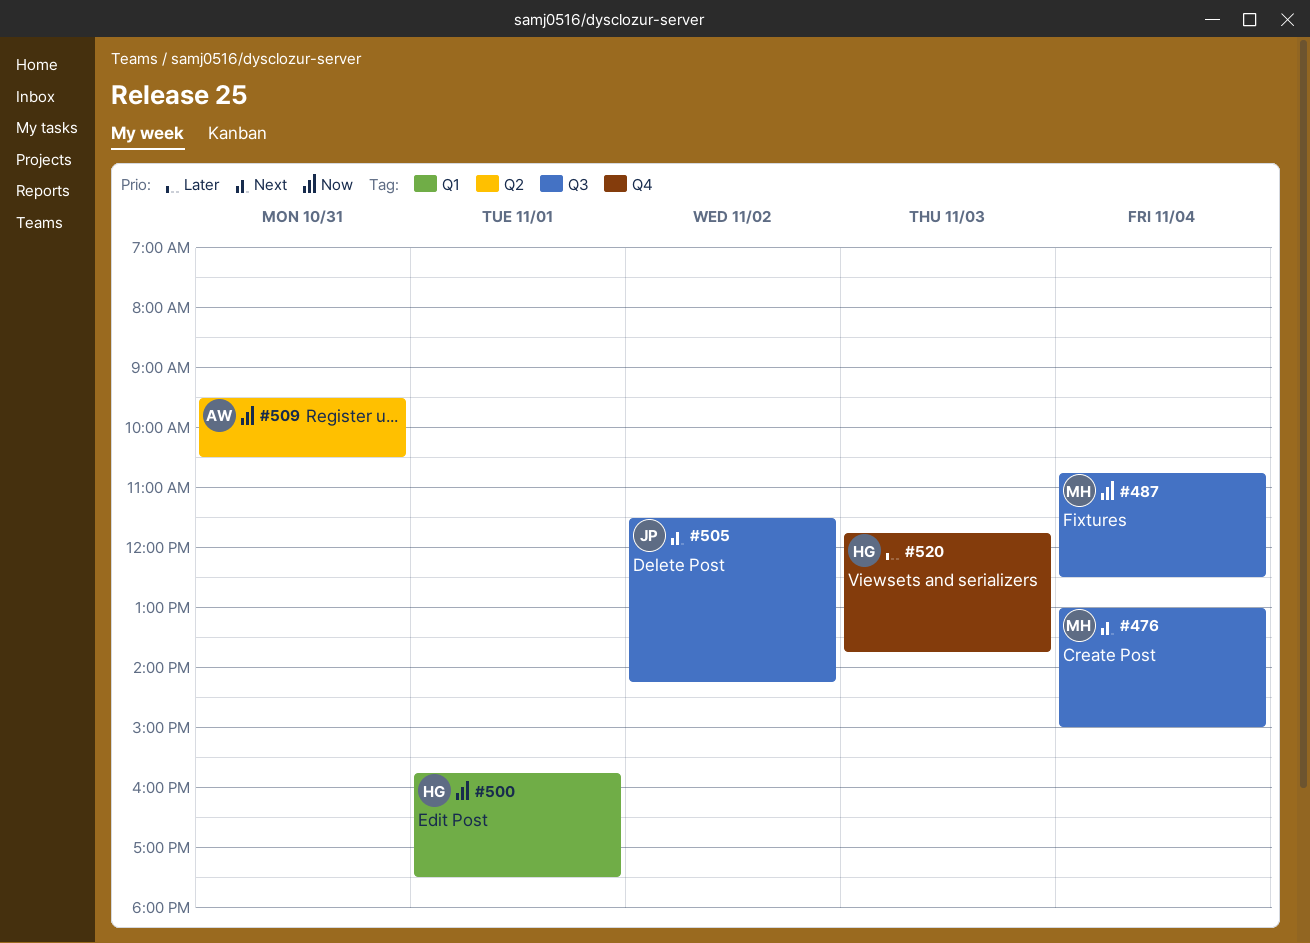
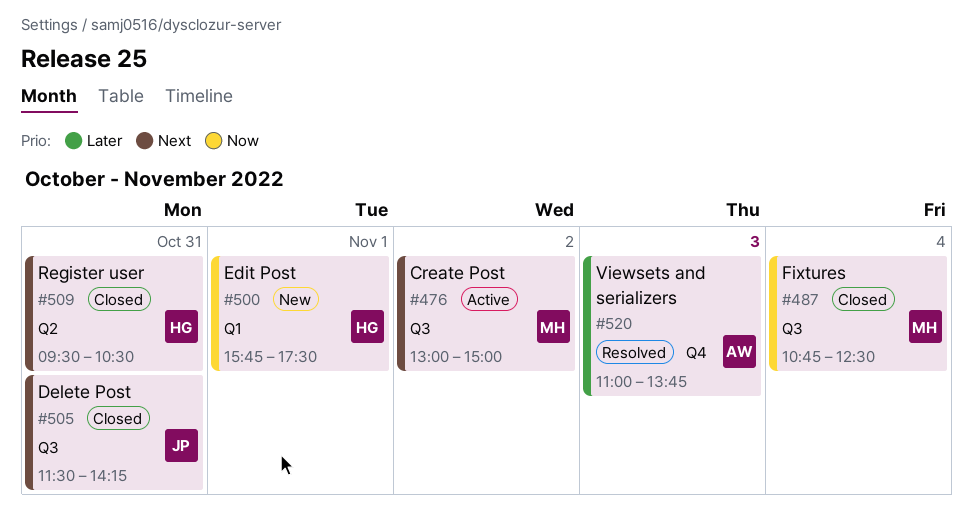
#476, day: Nov 4 -> Nov 2
#505, day: Nov 2 -> Oct 31
#509, owner: AW -> HG
#509, priority: Now -> Next
#520, owner: HG -> AW
#520, begins: 11:45 -> 11:00

